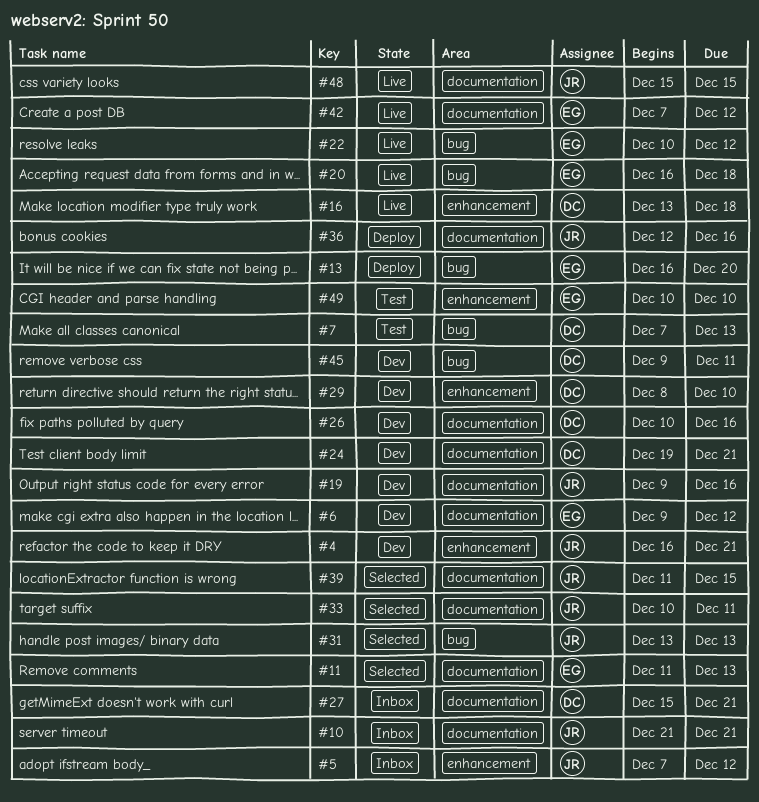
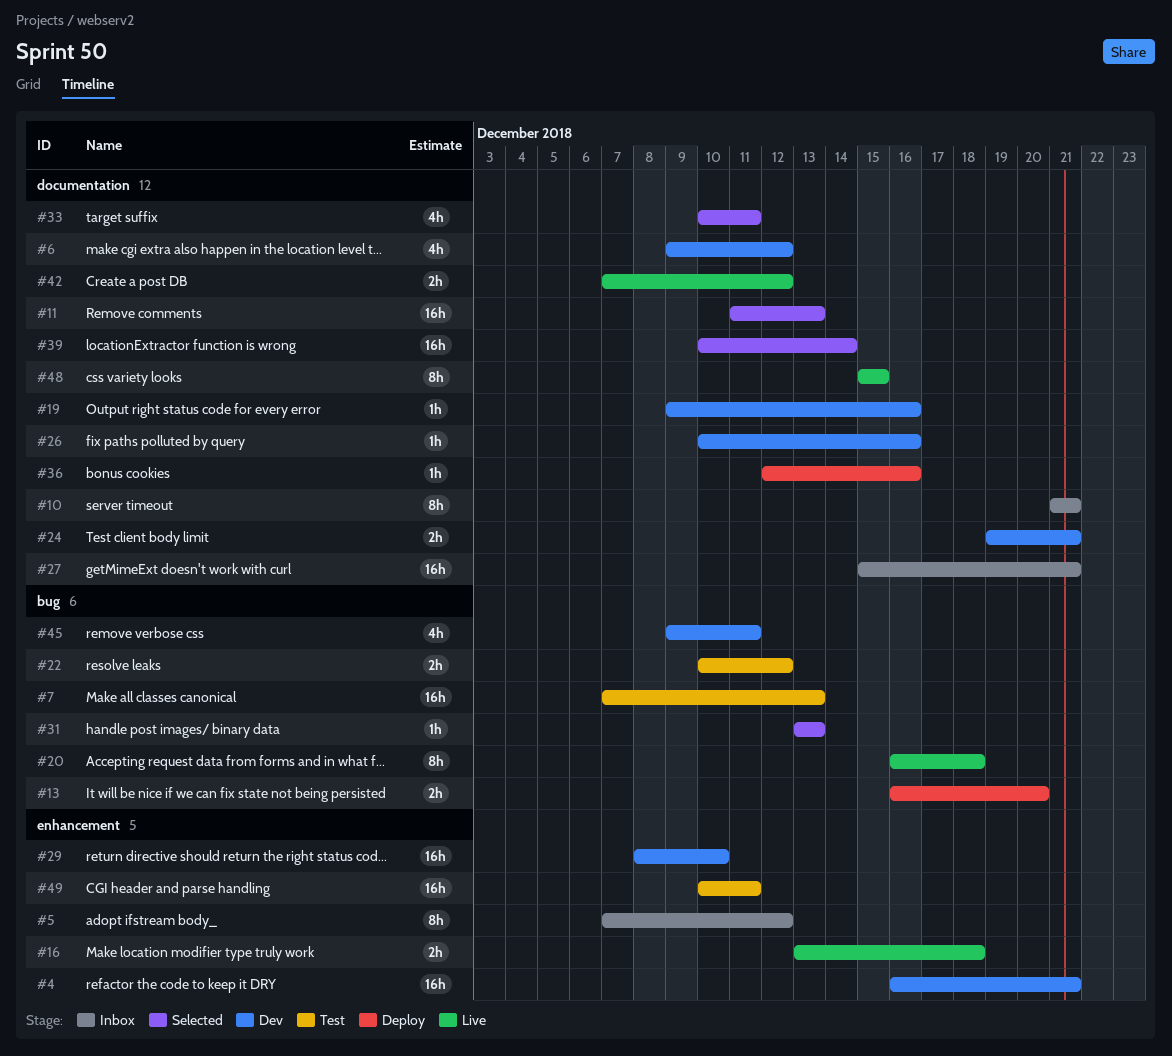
#22, status: Live -> Test
#39, start: Dec 11 -> Dec 10
#39, due: Dec 15 -> Dec 14
#49, due: Dec 10 -> Dec 11

